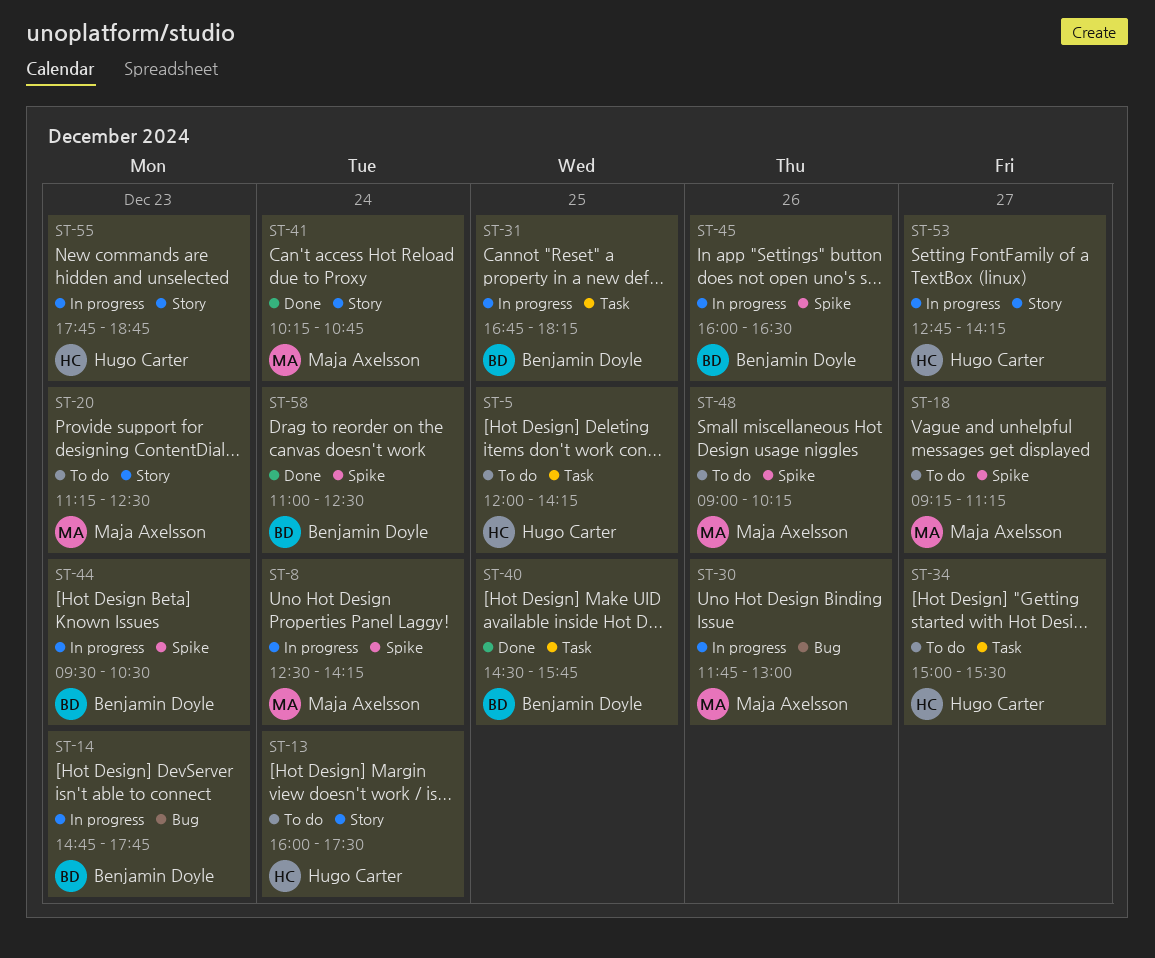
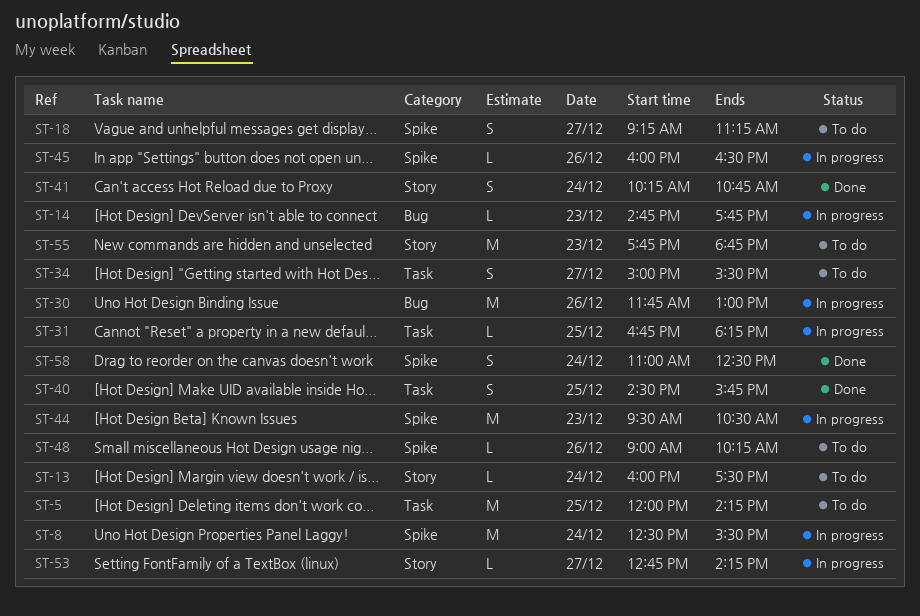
ST-8, ends: 14:15 -> 15:30
ST-20: present -> none
ST-55, status: In progress -> To do

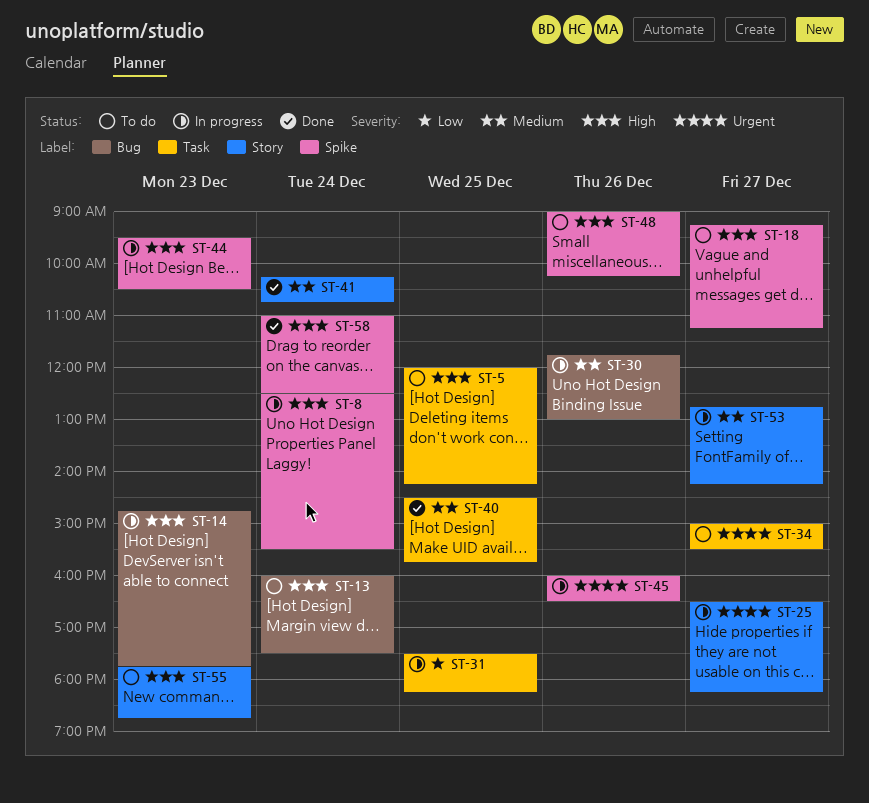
ST-13, label: Story -> Bug
ST-25: none -> present
ST-31, begins: 16:45 -> 17:30

